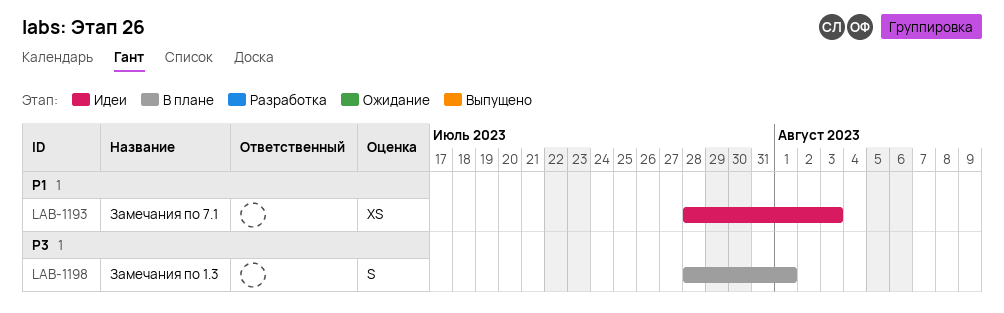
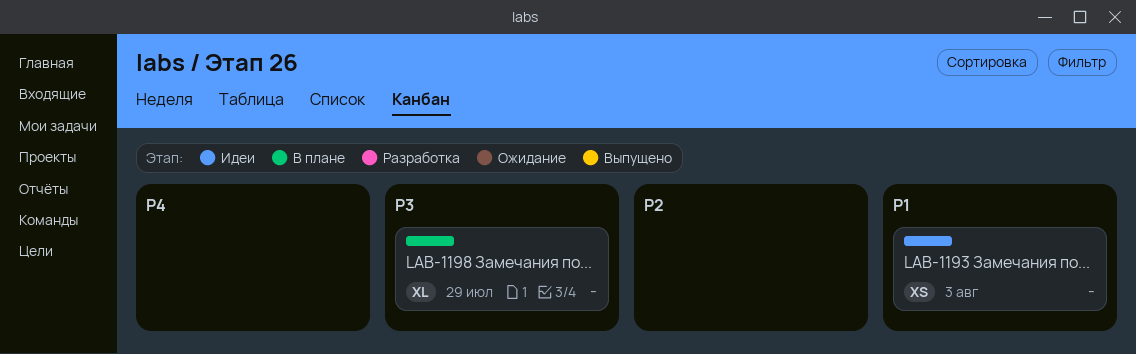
LAB-1198, estimate: S -> XL
LAB-1198, due: Aug 1 -> Jul 29

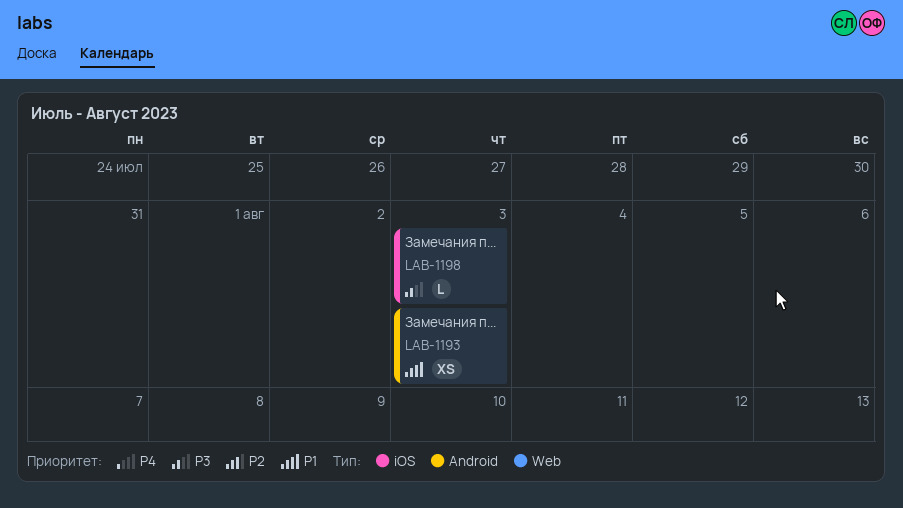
LAB-1198, estimate: XL -> L
LAB-1198, due: Jul 29 -> Aug 3

